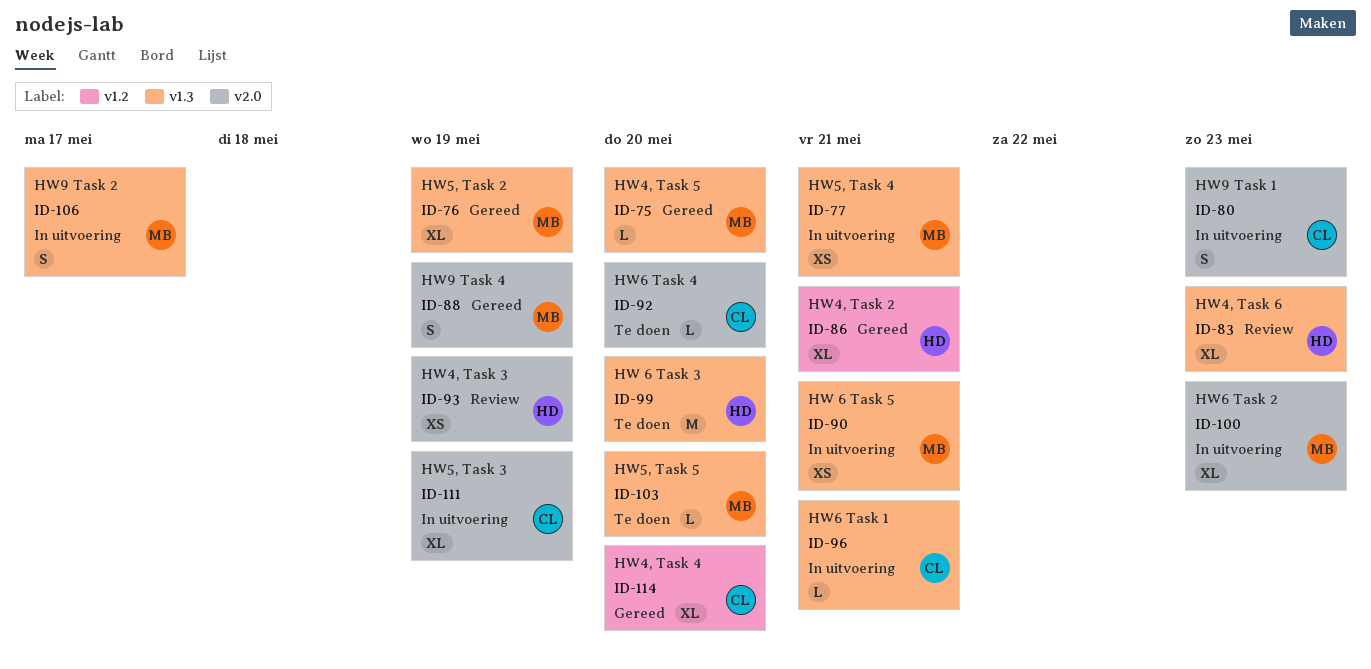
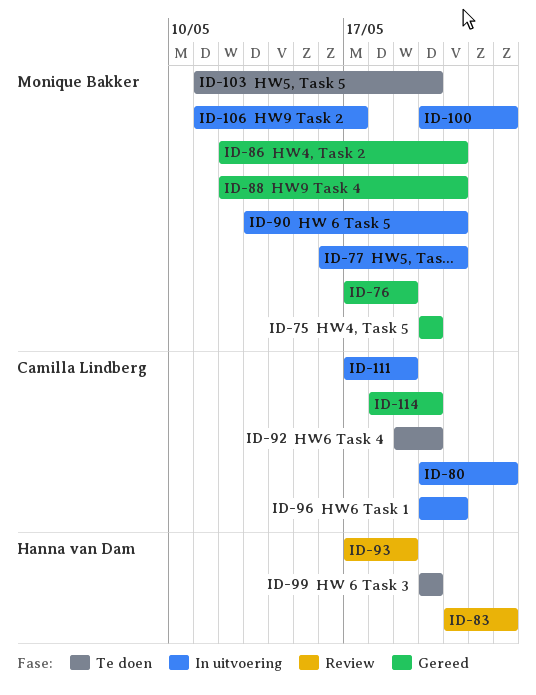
ID-86, owner: Hanna van Dam -> Monique Bakker
ID-88, due: May 19 -> May 21

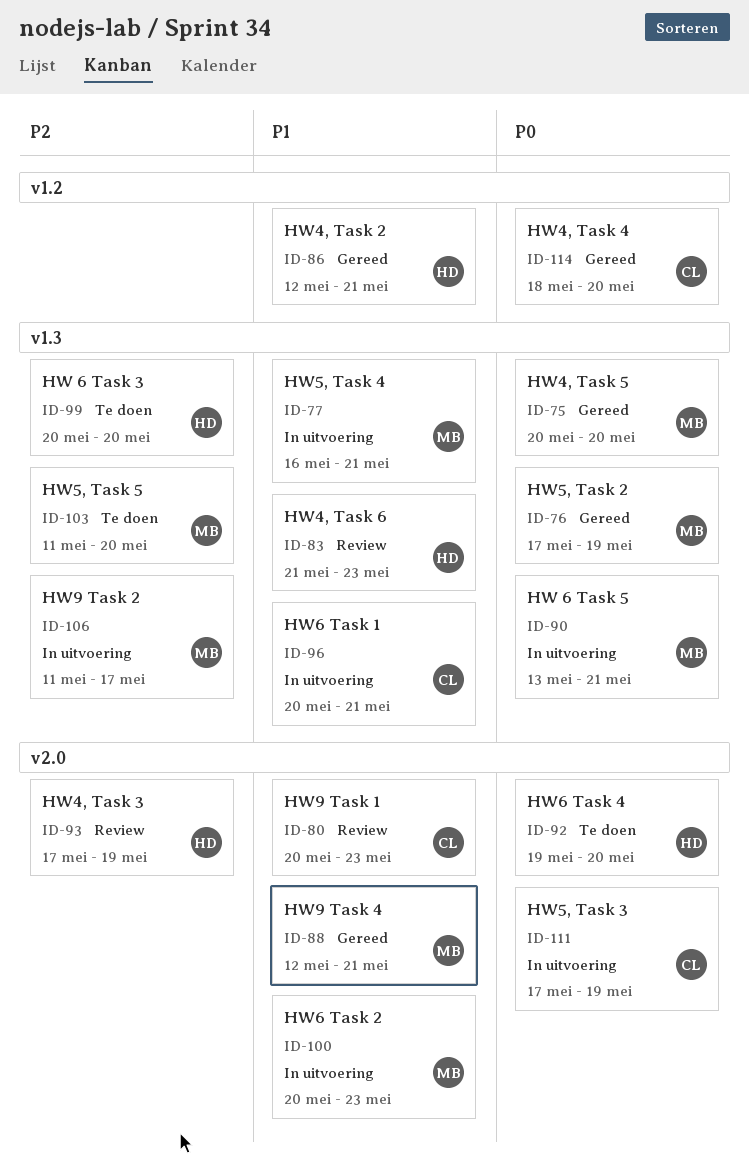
ID-80, status: In uitvoering -> Review
ID-86, owner: Monique Bakker -> Hanna van Dam
ID-92, owner: Camilla Lindberg -> Hanna van Dam

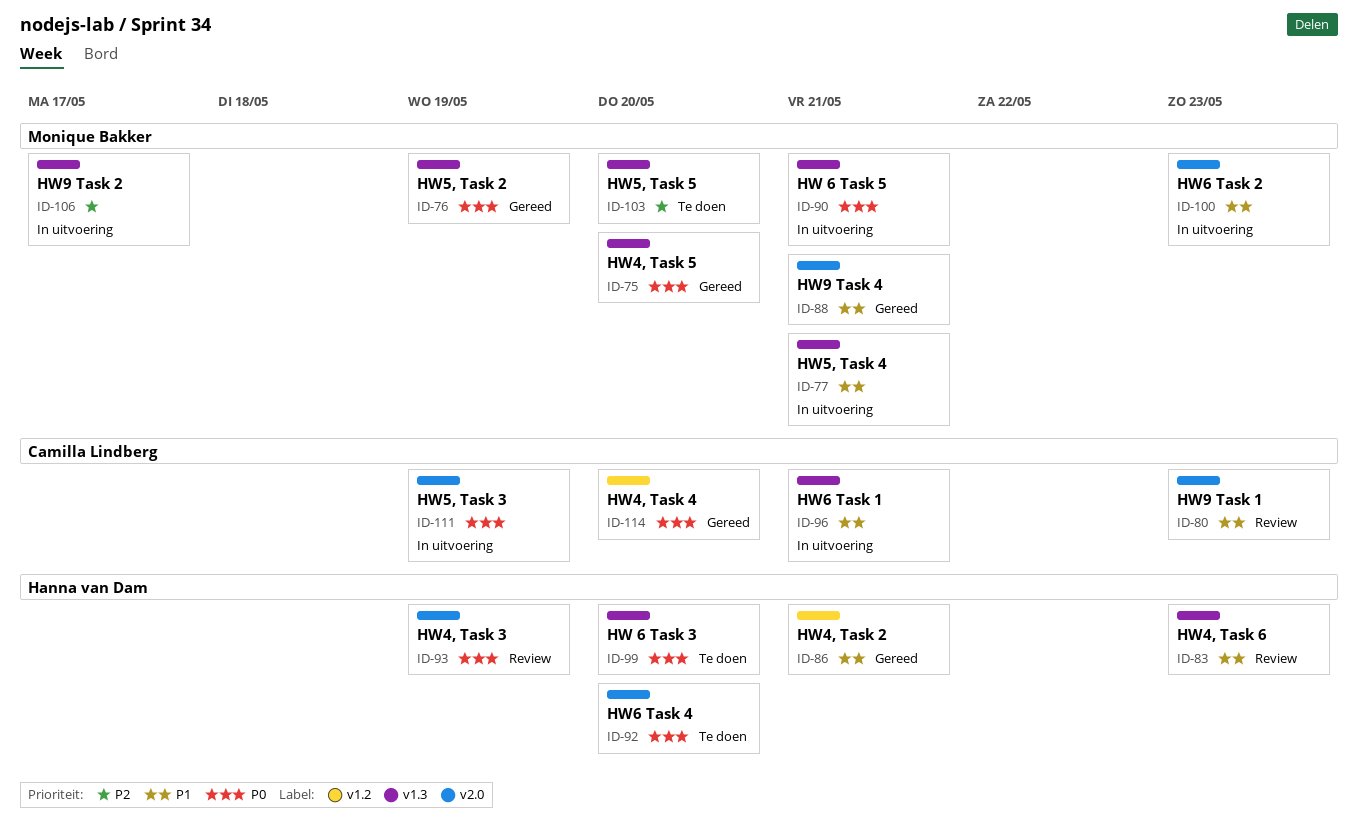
ID-93, priority: P2 -> P0
ID-99, priority: P2 -> P0

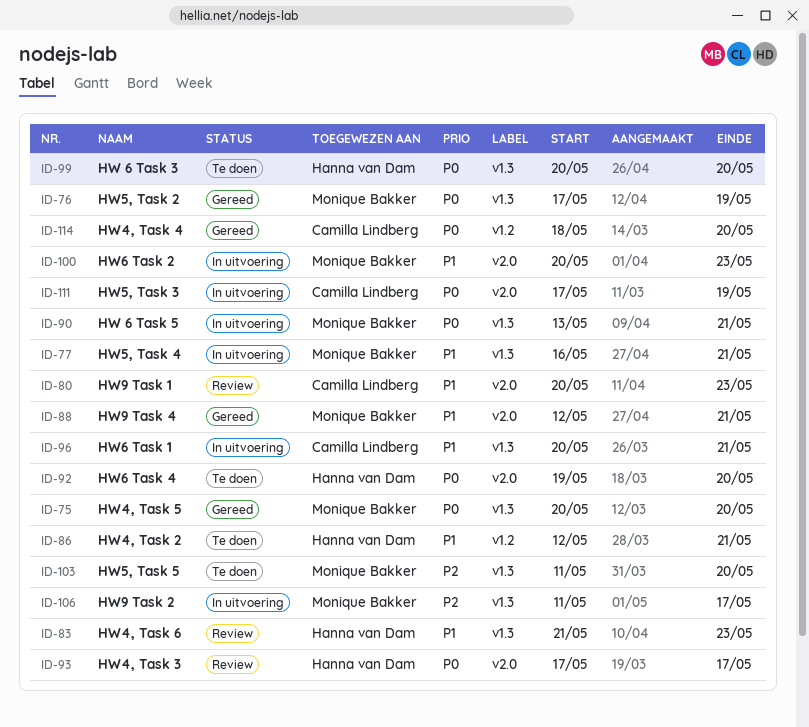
ID-86, status: Gereed -> Te doen
ID-93, due: May 19 -> May 17

